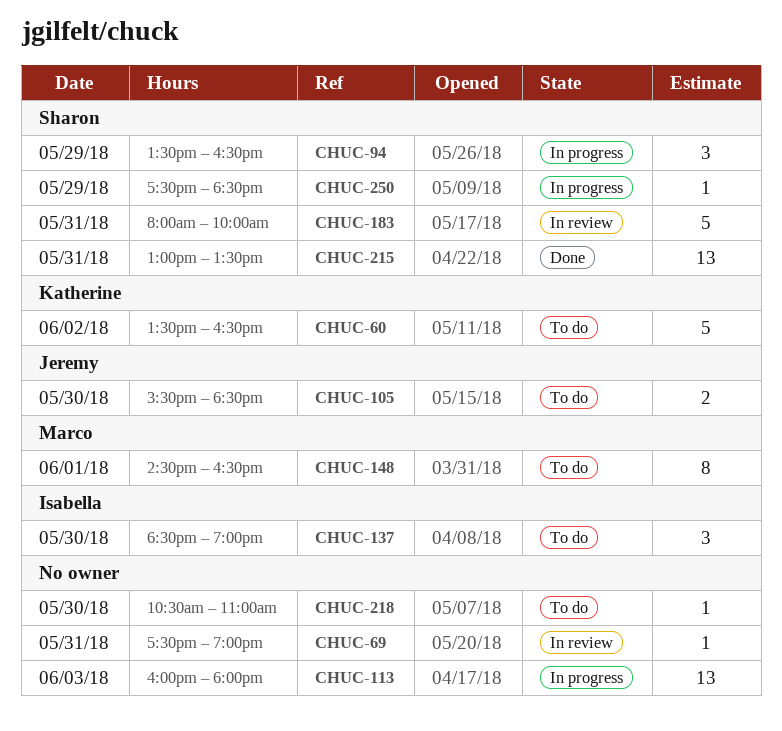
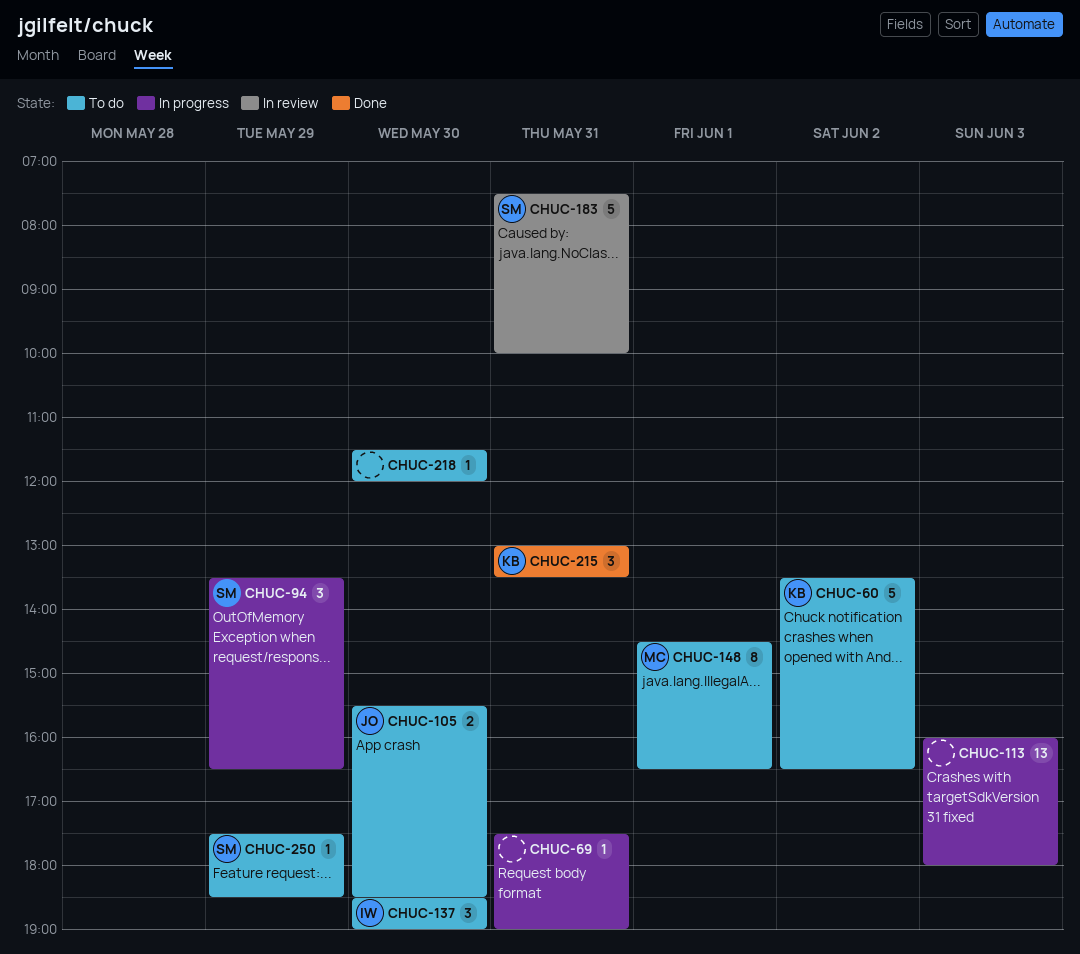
CHUC-69, status: In review -> In progress
CHUC-183, begins: 08:00 -> 07:30
CHUC-215, owner: Sharon -> Katherine
CHUC-215, estimate: 13 -> 3
CHUC-218, begins: 10:30 -> 11:30
CHUC-218, ends: 11:00 -> 12:00
CHUC-250, status: In progress -> To do

